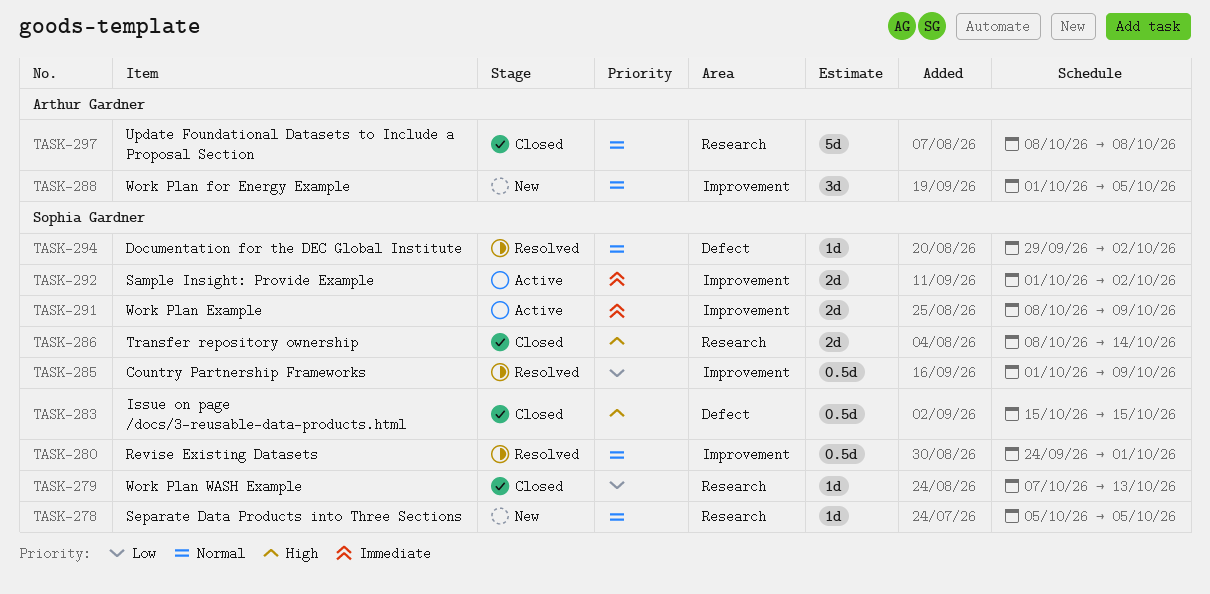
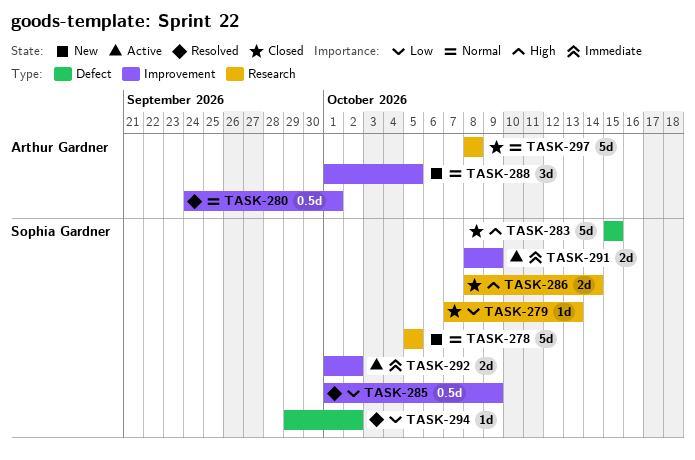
TASK-278, estimate: 1d -> 5d
TASK-280, owner: Sophia Gardner -> Arthur Gardner
TASK-283, estimate: 0.5d -> 5d
TASK-294, priority: Normal -> Low

